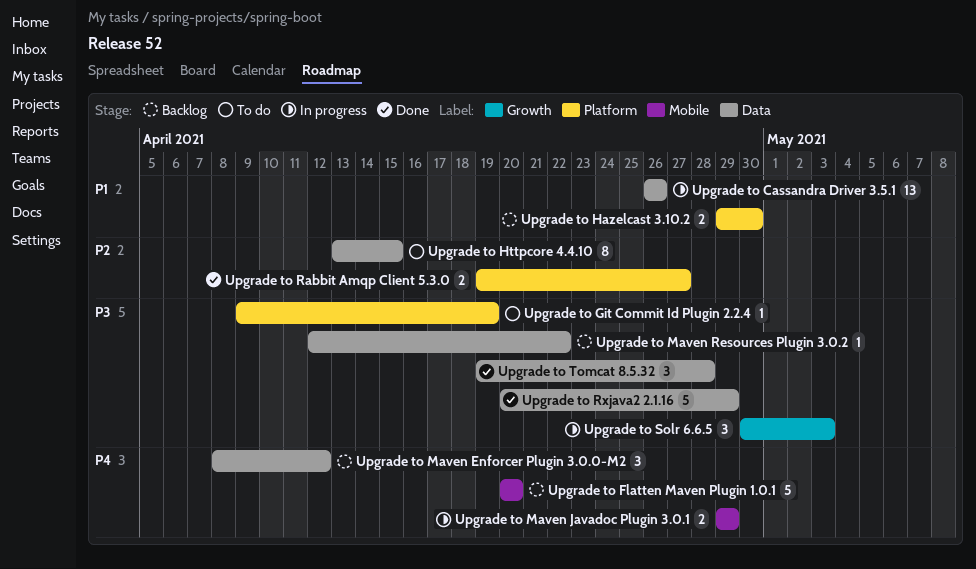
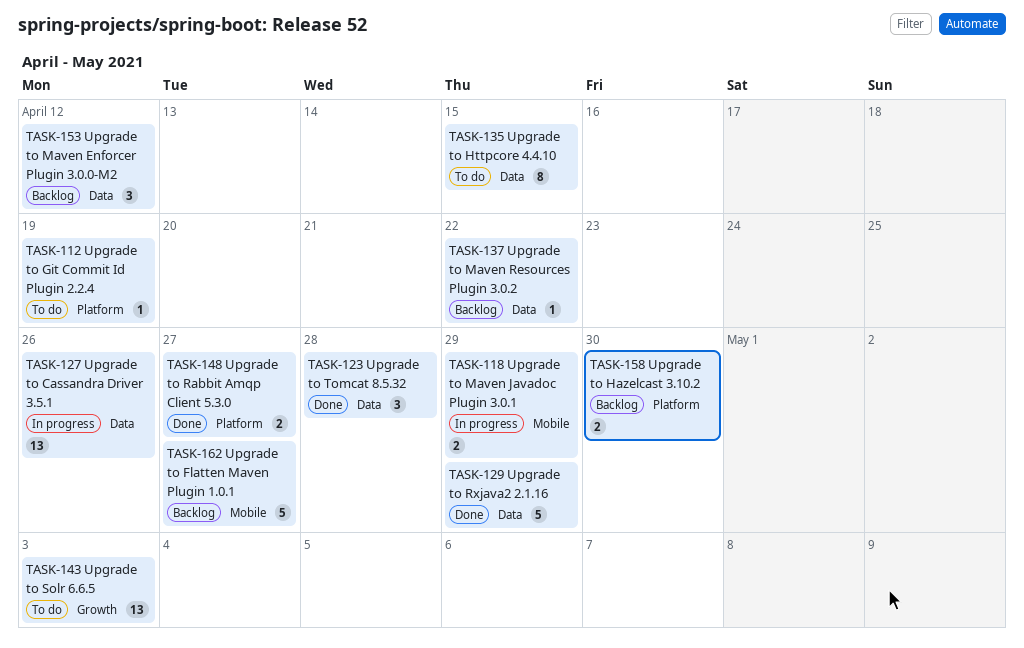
Upgrade to Flatten Maven Plugin 1.0.1, due: Apr 20 -> Apr 27
Upgrade to Solr 6.6.5, status: In progress -> To do
Upgrade to Solr 6.6.5, estimate: 3 -> 13

